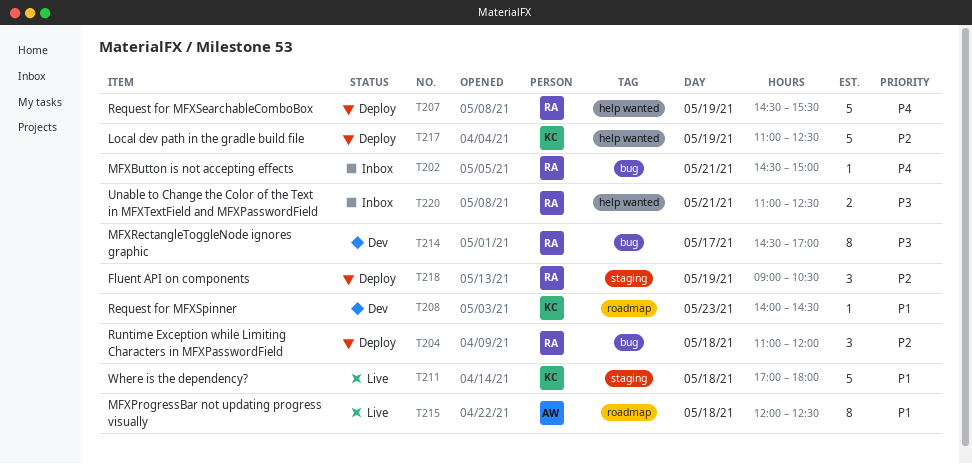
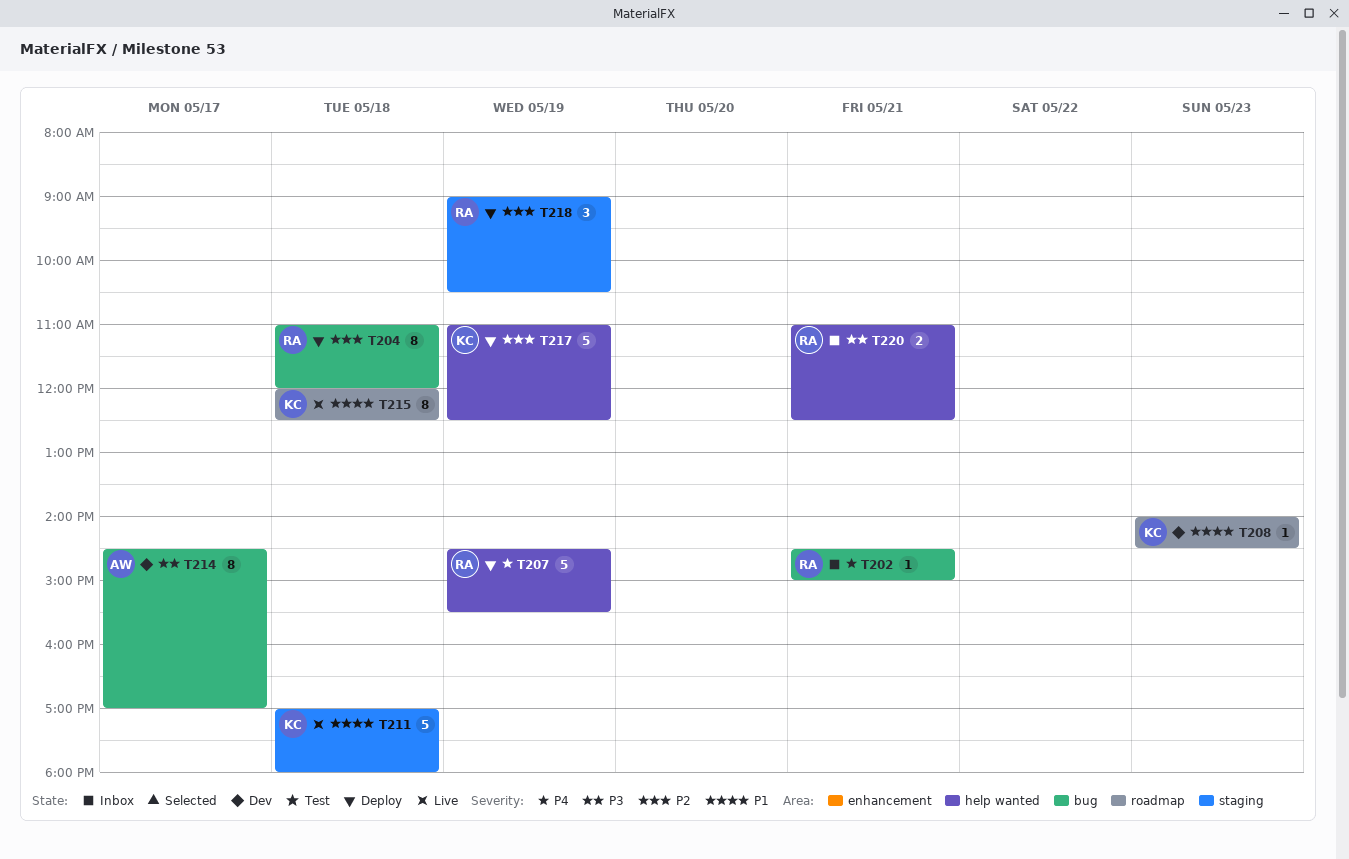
T204, estimate: 3 -> 8
T214, owner: RA -> AW
T215, owner: AW -> KC

